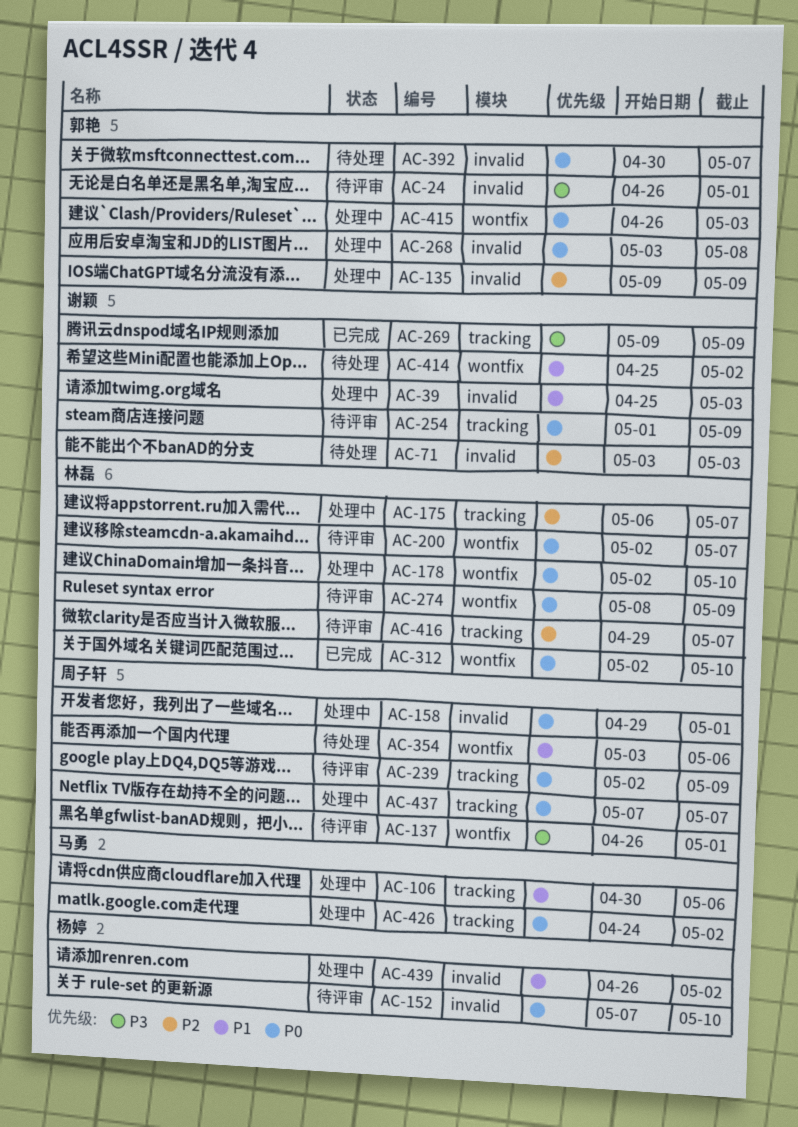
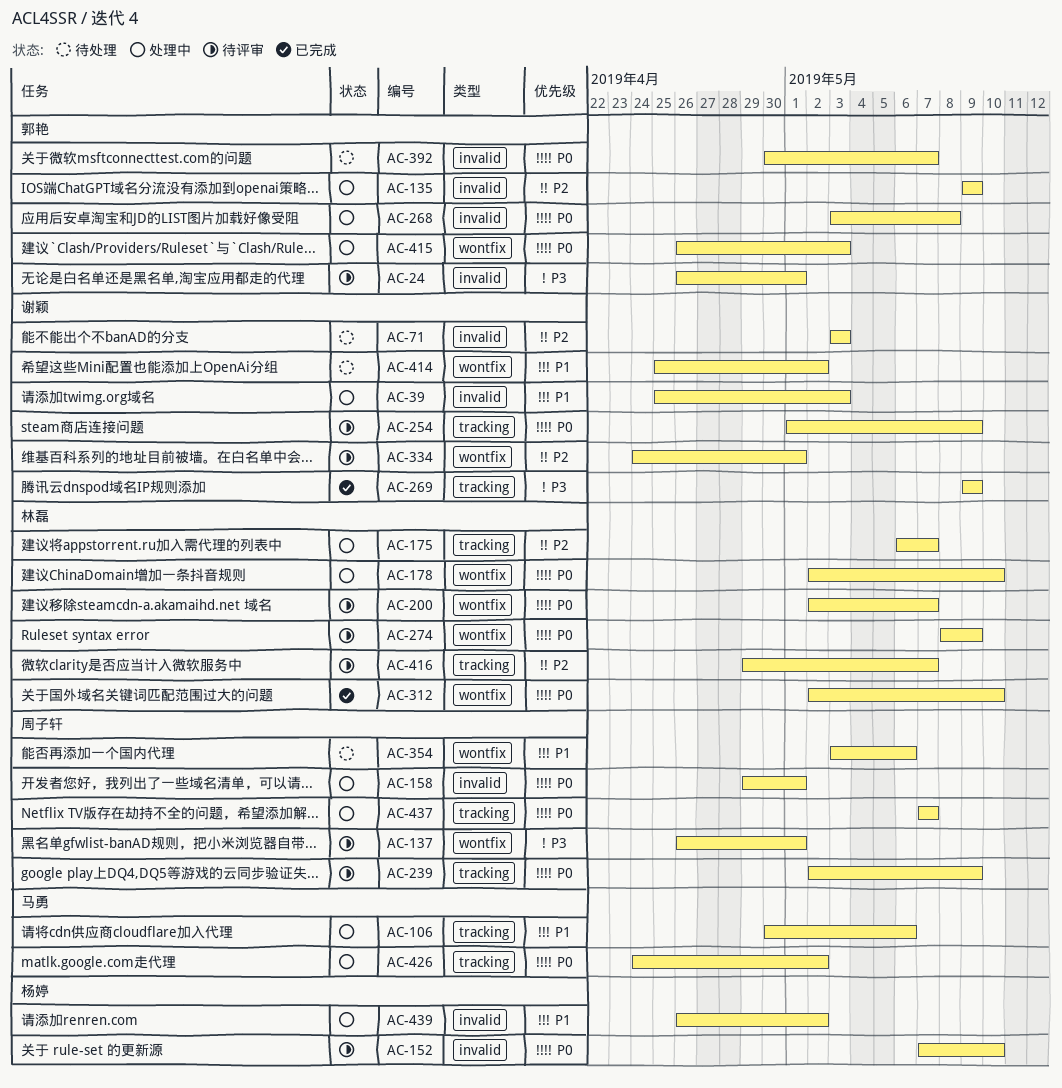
AC-334: none -> present

